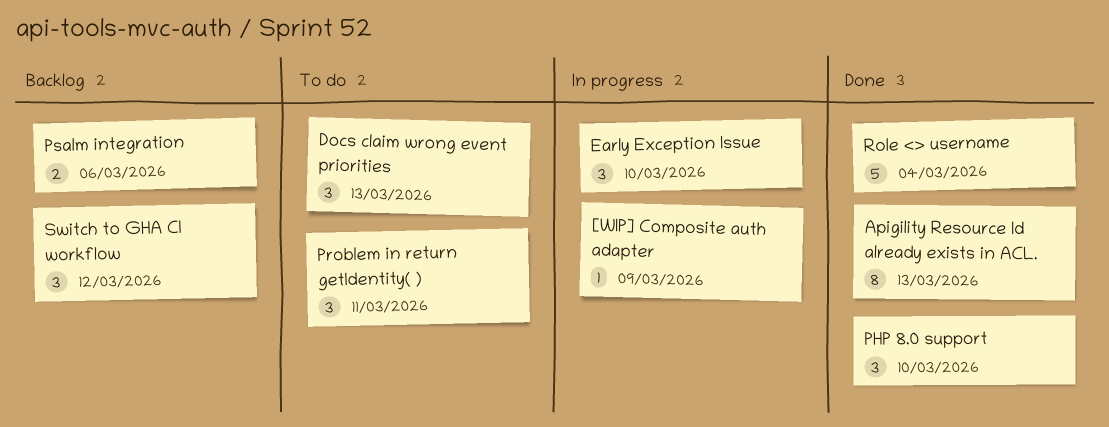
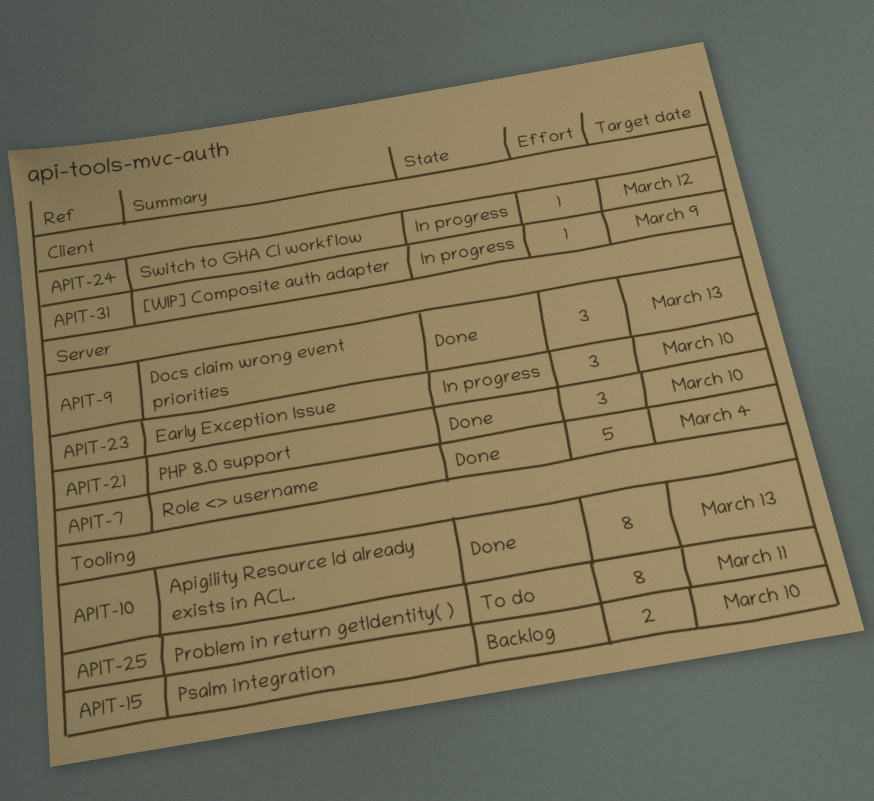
Docs claim wrong event priorities, status: To do -> Done
Problem in return getIdentity( ), estimate: 3 -> 8
Psalm integration, due: Mar 6 -> Mar 10
Switch to GHA CI workflow, status: Backlog -> In progress
Switch to GHA CI workflow, estimate: 3 -> 1

